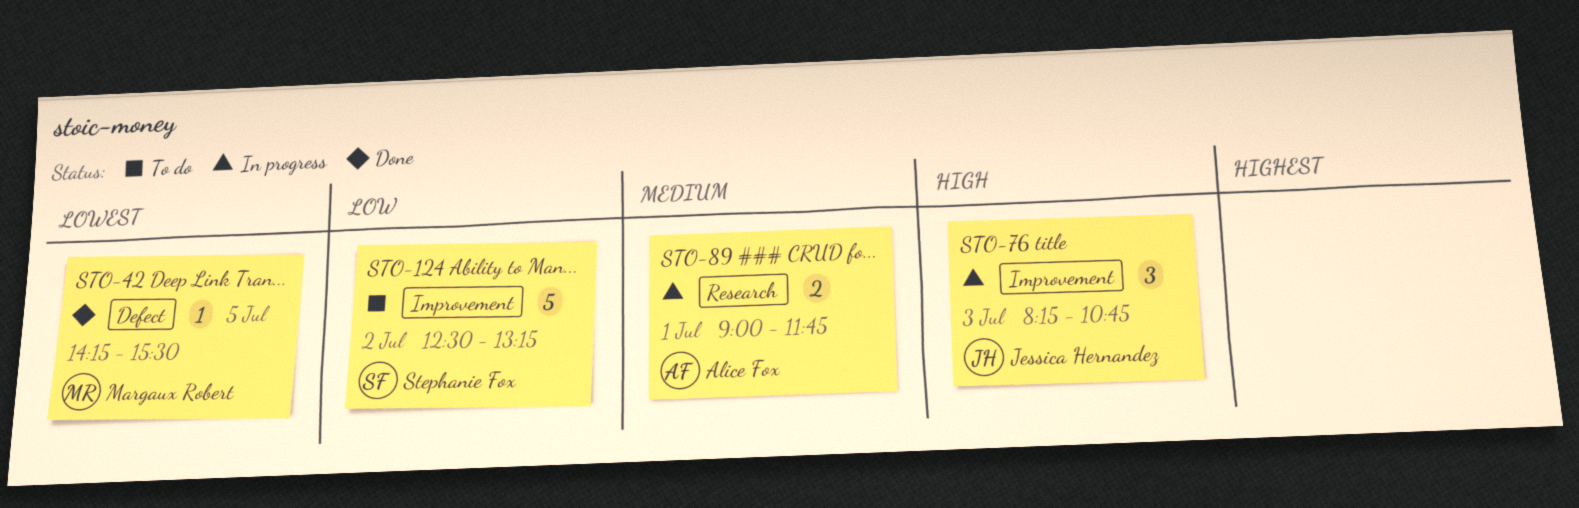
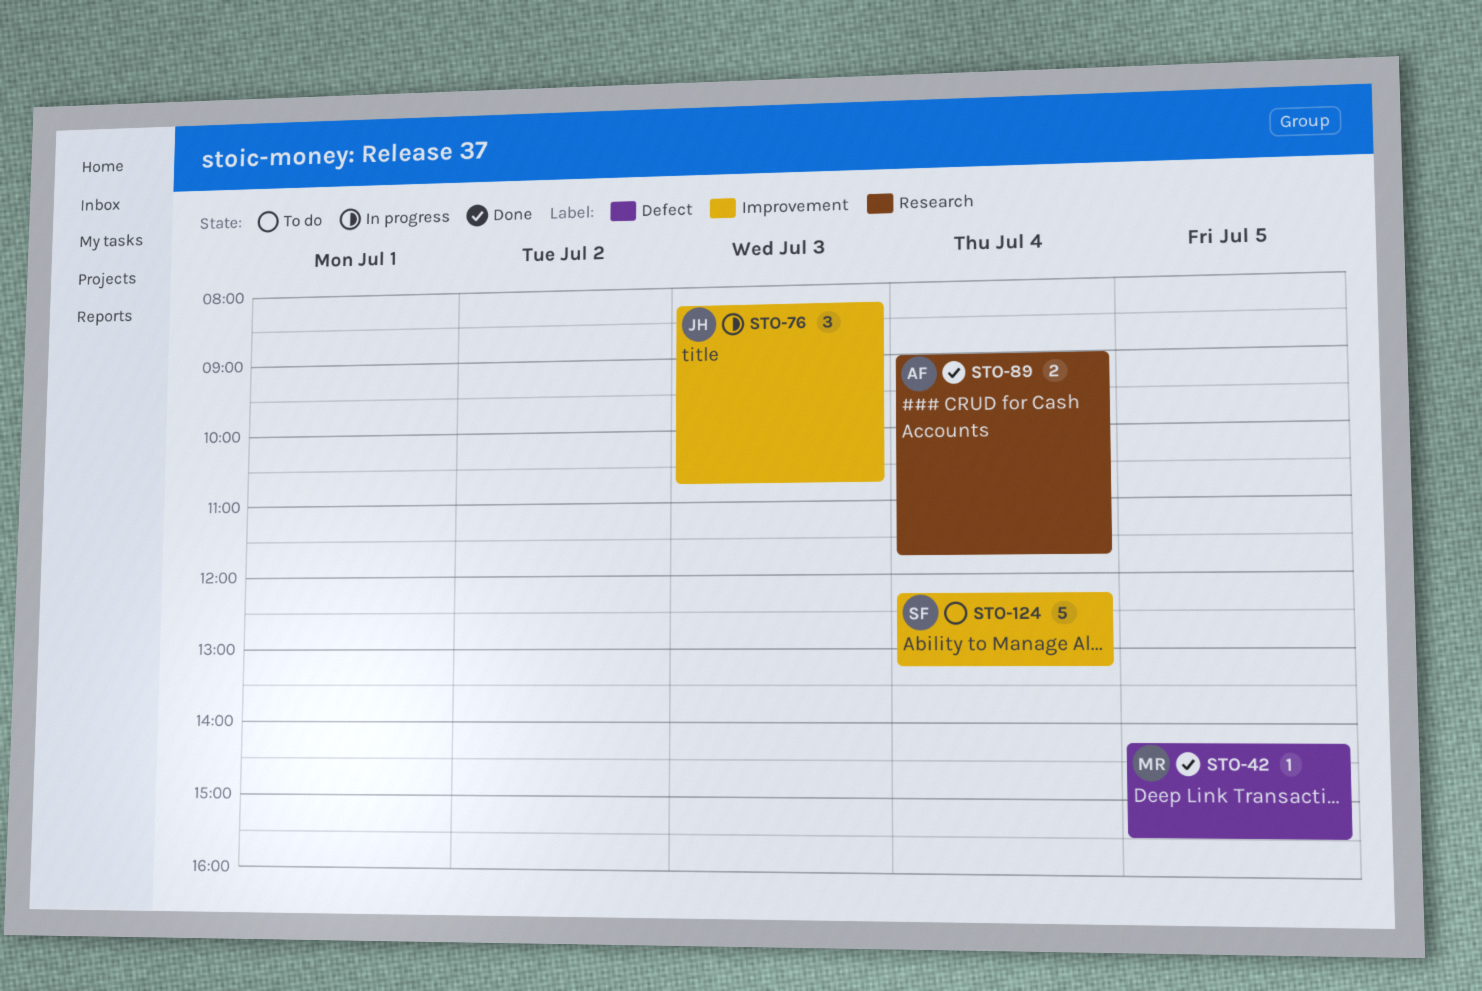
STO-89, status: In progress -> Done
STO-89, day: Jul 1 -> Jul 4
STO-124, day: Jul 2 -> Jul 4
STO-124, begins: 12:30 -> 12:15

